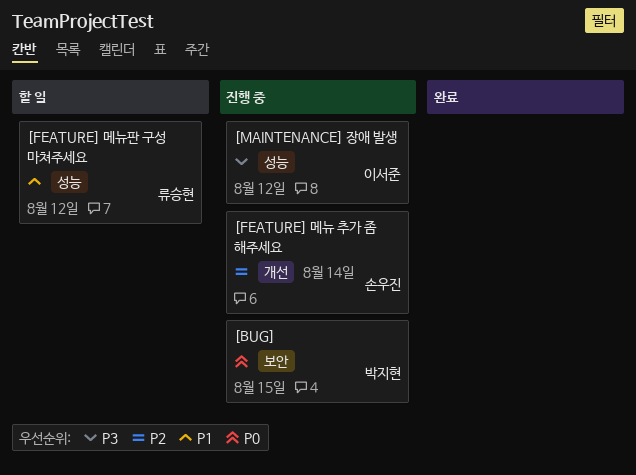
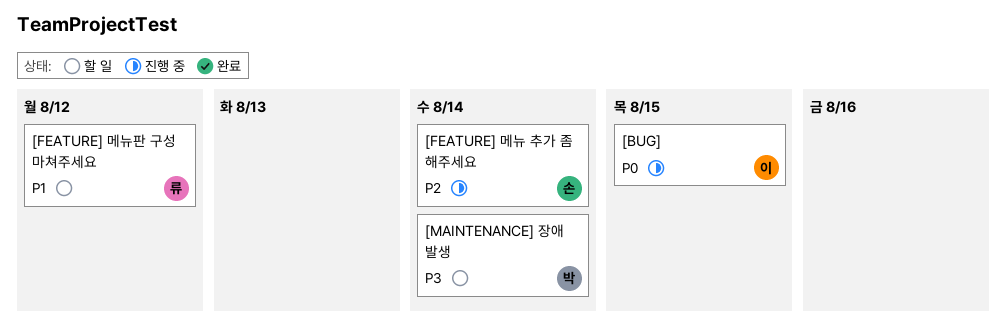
[BUG], owner: 박지현 -> 이서준
[MAINTENANCE] 장애 발생, status: 진행 중 -> 할 일
[MAINTENANCE] 장애 발생, owner: 이서준 -> 박지현
[MAINTENANCE] 장애 발생, due: Aug 12 -> Aug 14

